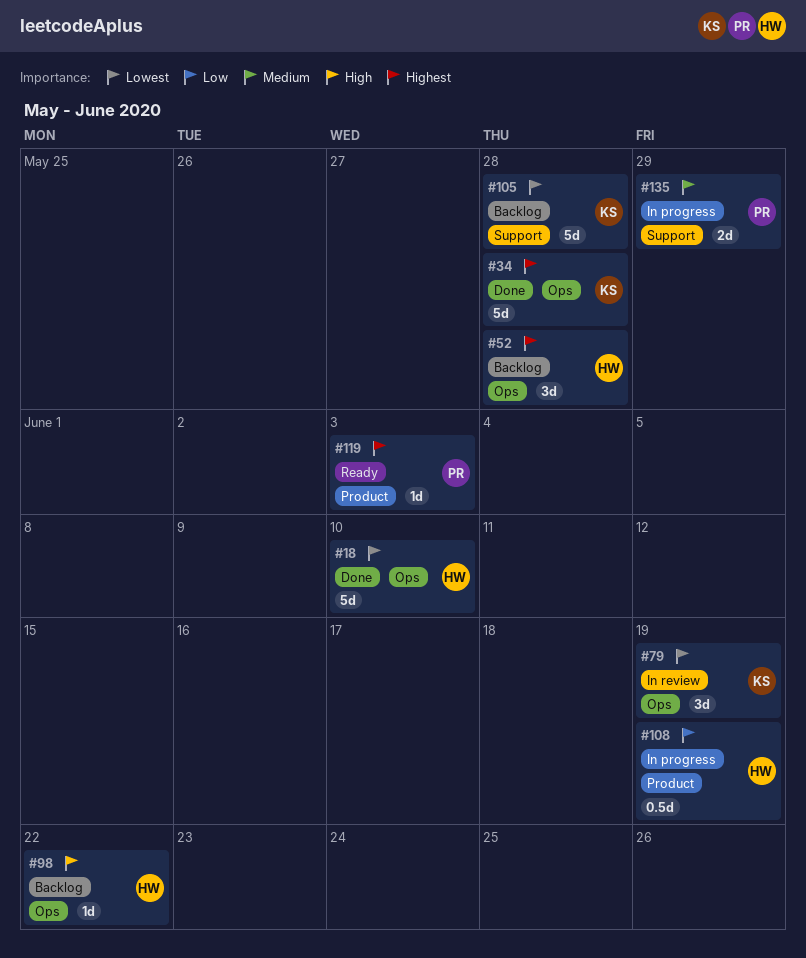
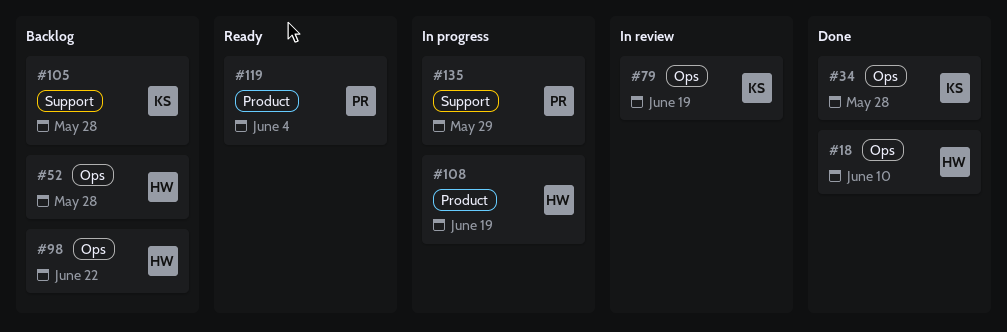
#119, due: Jun 3 -> Jun 4

